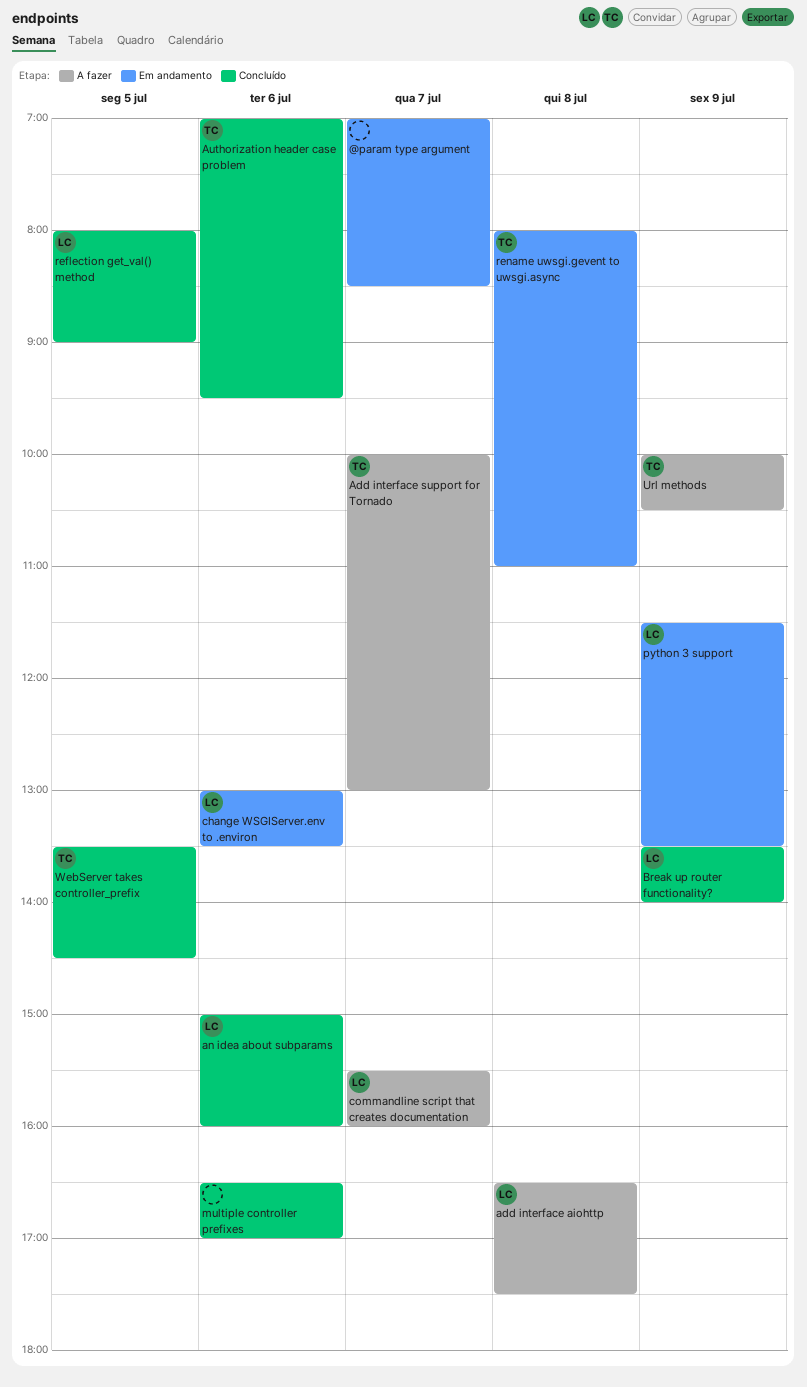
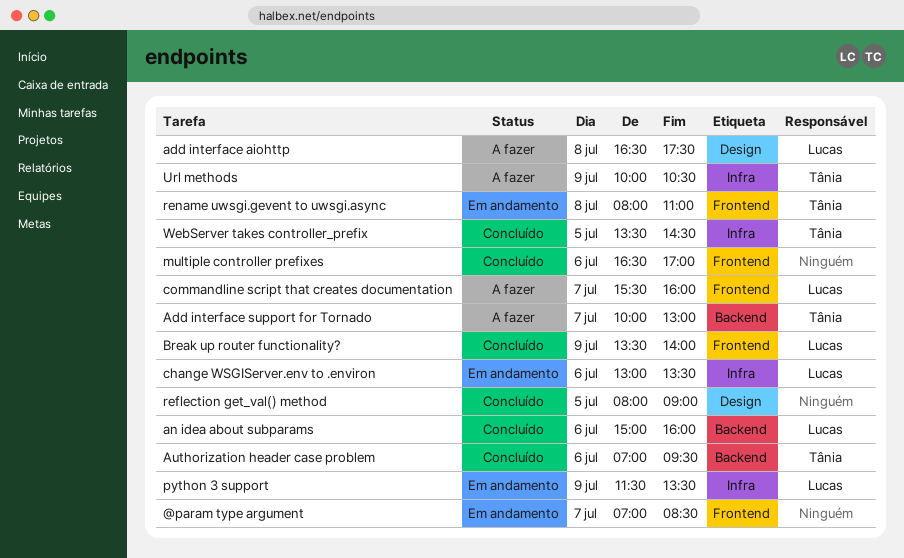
reflection get_val() method, owner: Lucas -> none

